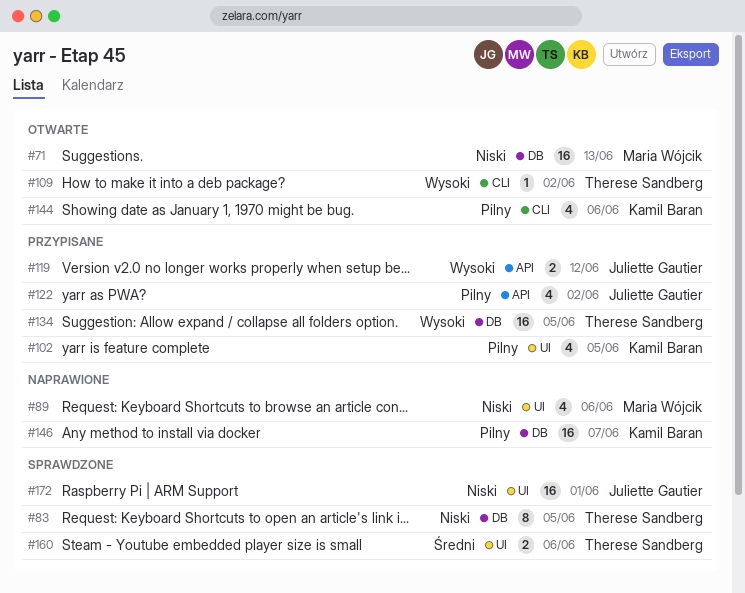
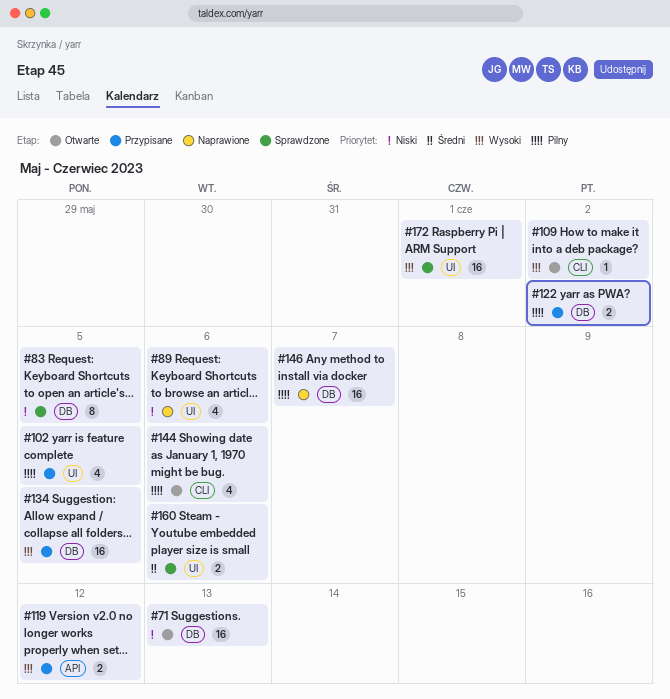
#122, label: API -> DB
#122, estimate: 4 -> 2
#172, priority: Niski -> Wysoki

